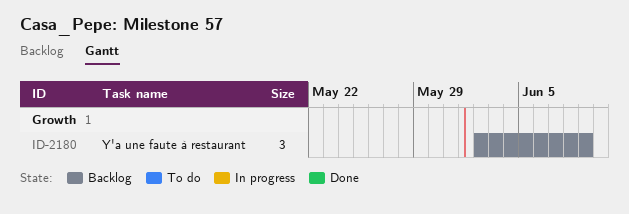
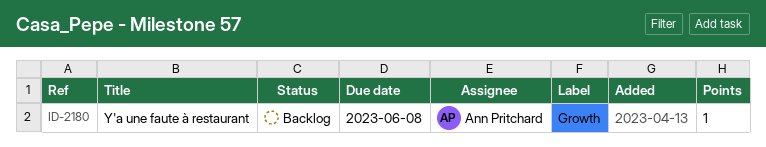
ID-2180, estimate: 3 -> 1
ID-2180, due: Jun 9 -> Jun 8

